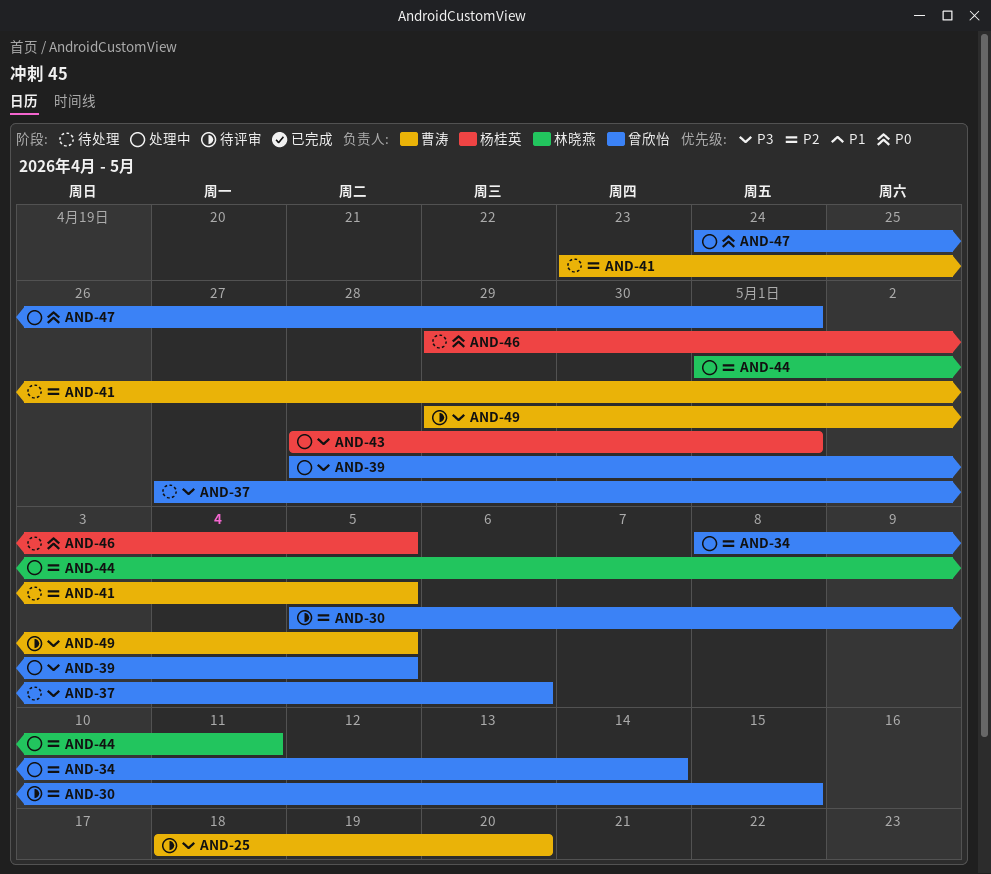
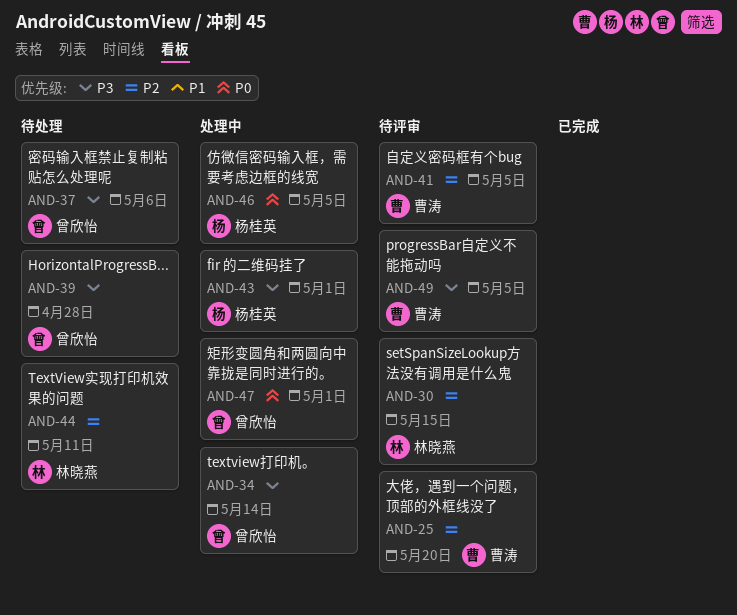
AND-25, priority: P3 -> P2
AND-30, owner: 曾欣怡 -> 林晓燕
AND-34, priority: P2 -> P3
AND-39, status: 处理中 -> 待处理
AND-39, due: May 5 -> Apr 28
AND-41, status: 待处理 -> 待评审
AND-44, status: 处理中 -> 待处理
AND-46, status: 待处理 -> 处理中

